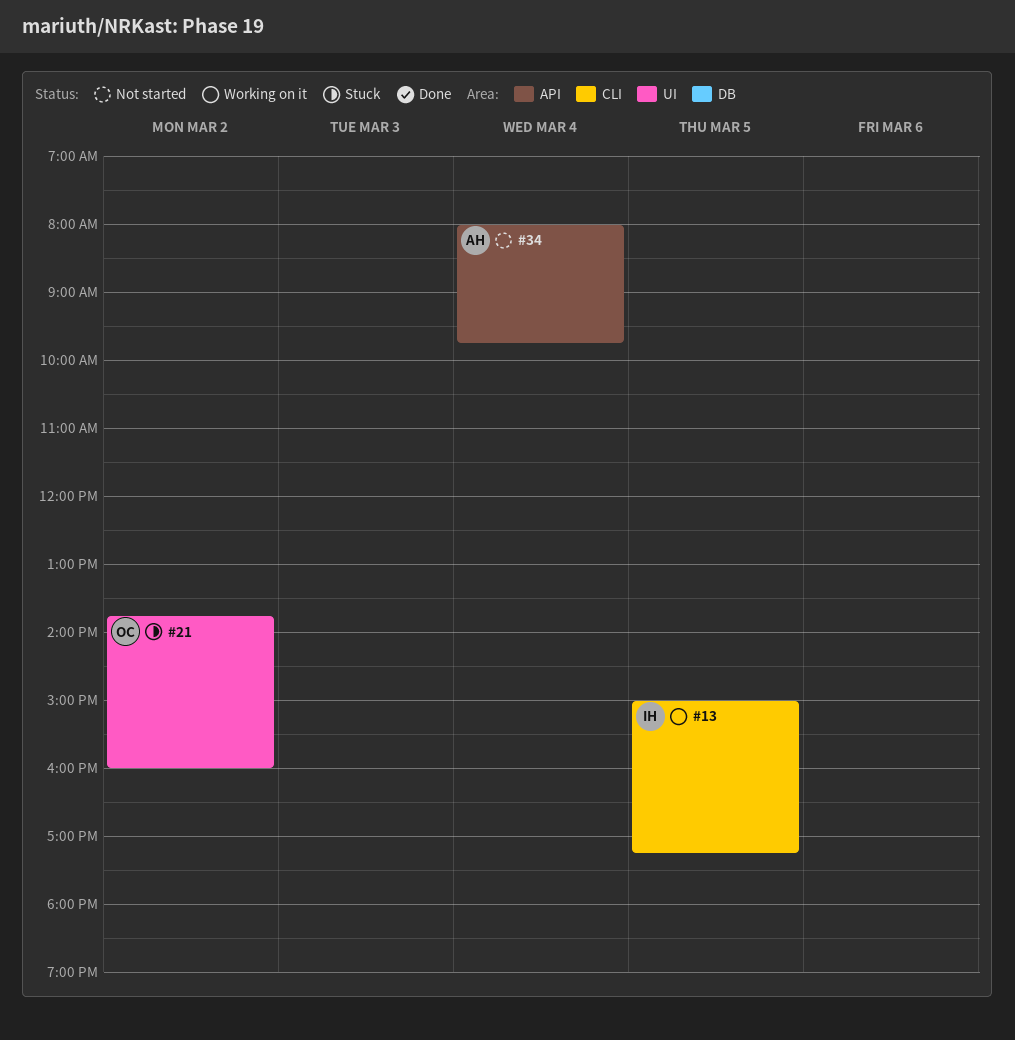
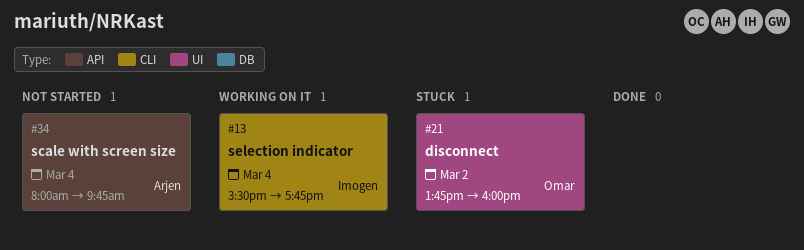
#13, day: Mar 5 -> Mar 4
#13, begins: 15:00 -> 15:30
#13, ends: 17:15 -> 17:45

